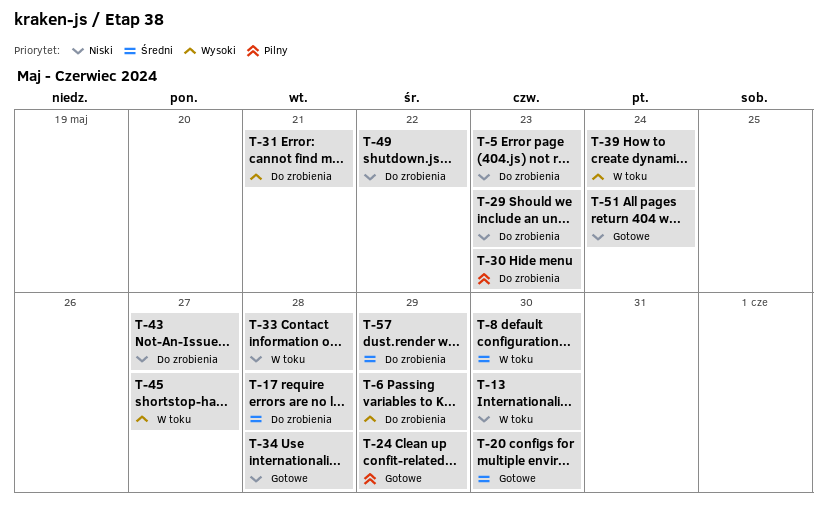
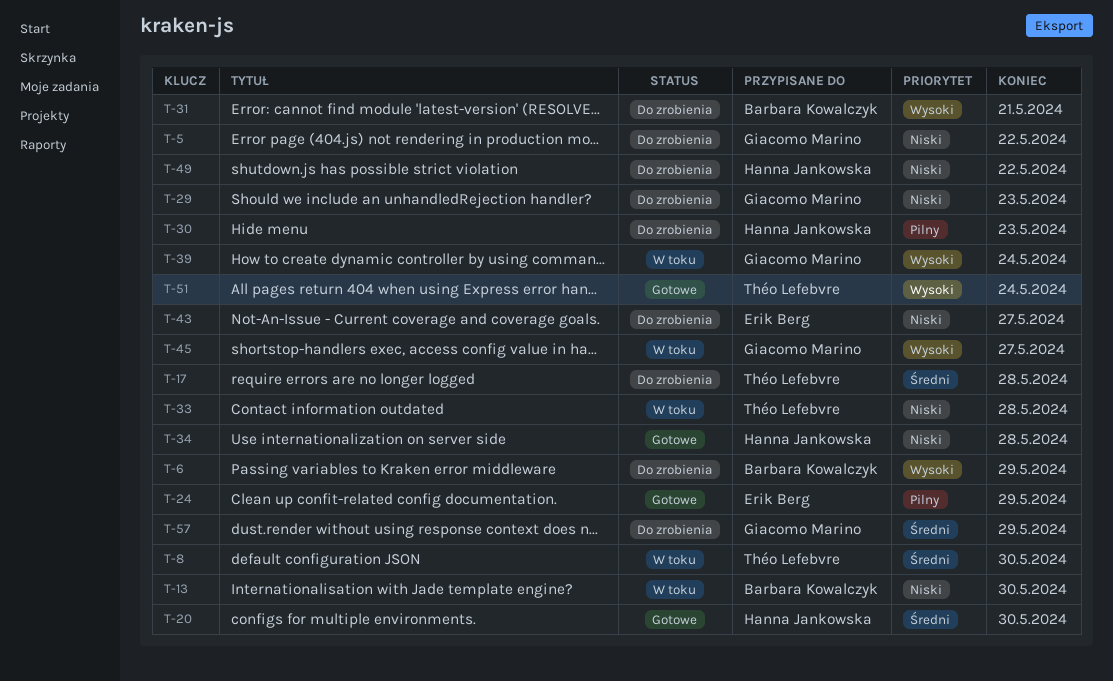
T-5, due: May 23 -> May 22
T-51, priority: Niski -> Wysoki

